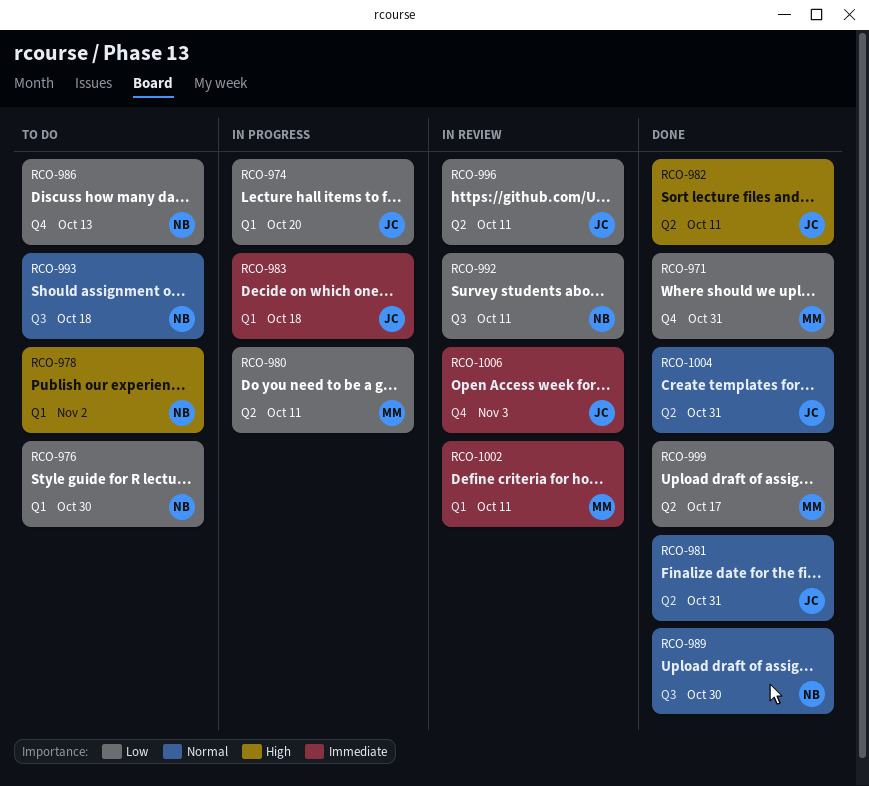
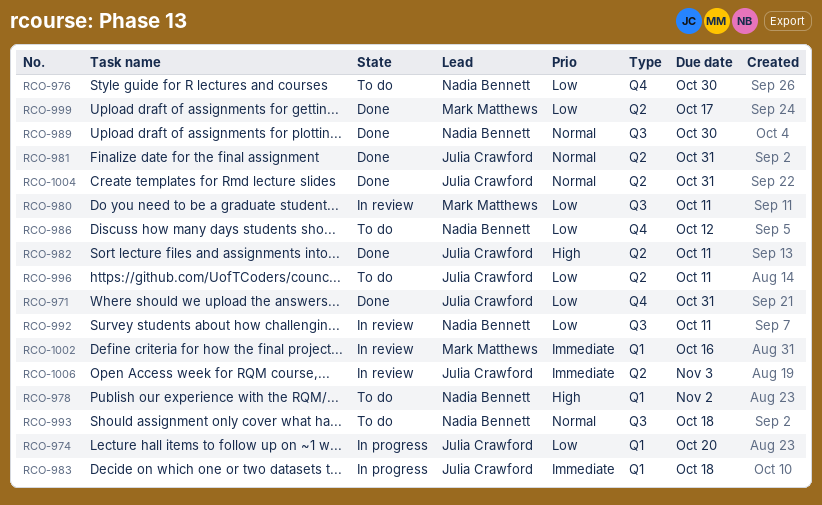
RCO-971, owner: Mark Matthews -> Julia Crawford
RCO-976, label: Q1 -> Q4
RCO-980, status: In progress -> In review
RCO-980, label: Q2 -> Q3
RCO-986, due: Oct 13 -> Oct 12
RCO-996, status: In review -> To do
RCO-1002, due: Oct 11 -> Oct 16
RCO-1006, label: Q4 -> Q2

